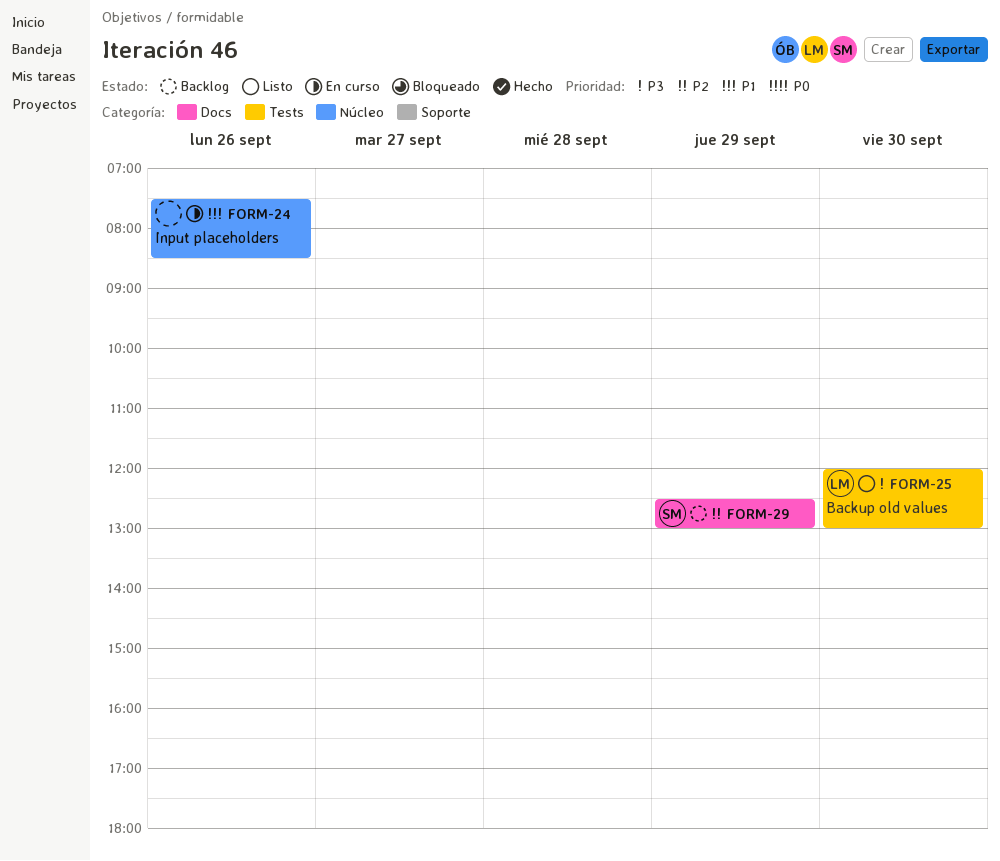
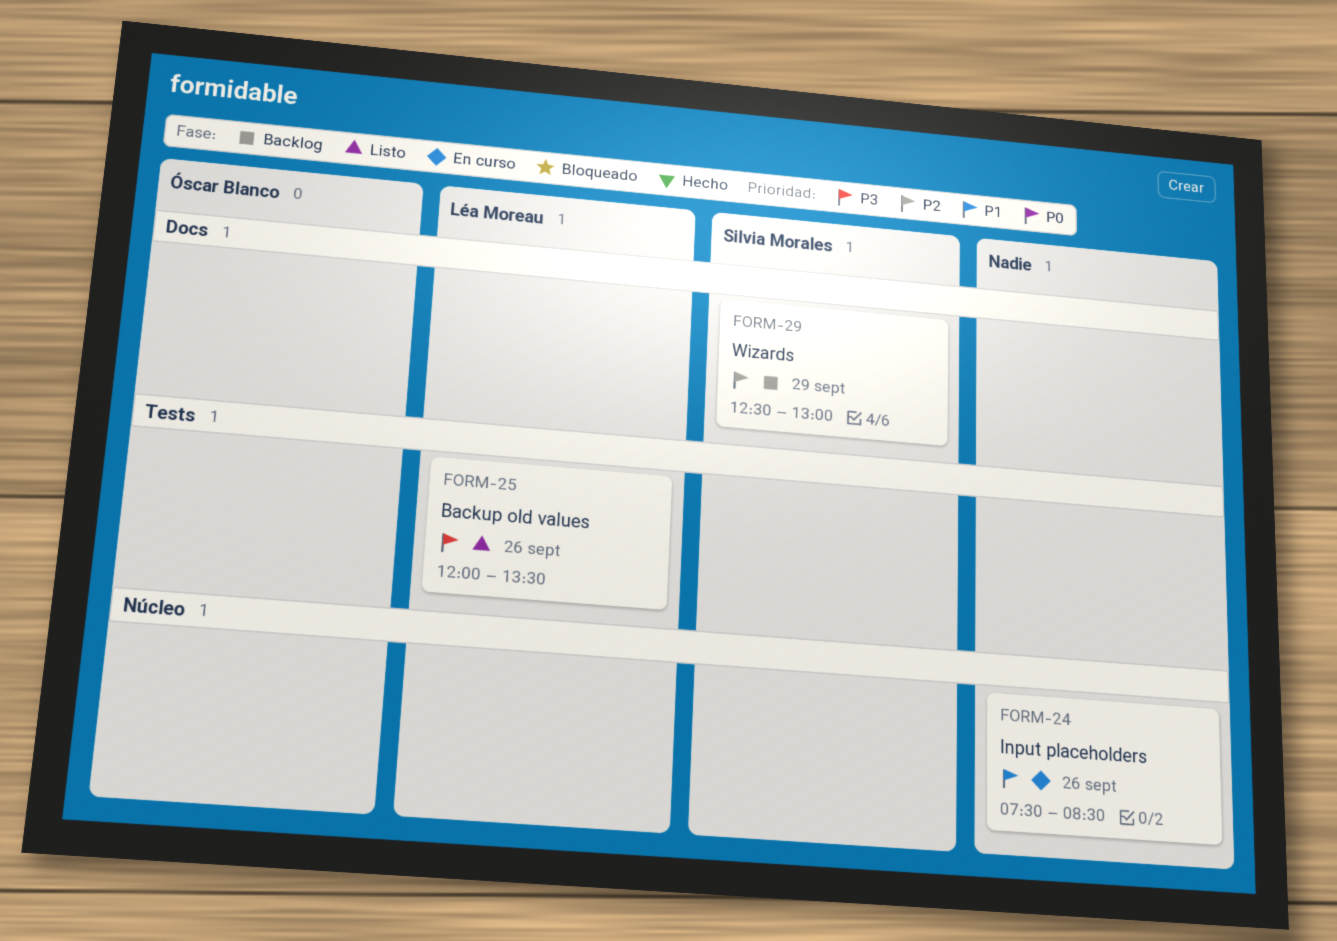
FORM-25, day: Sep 30 -> Sep 26
FORM-25, ends: 13:00 -> 13:30

